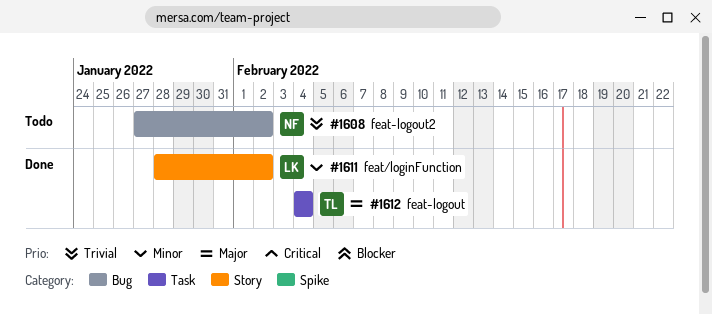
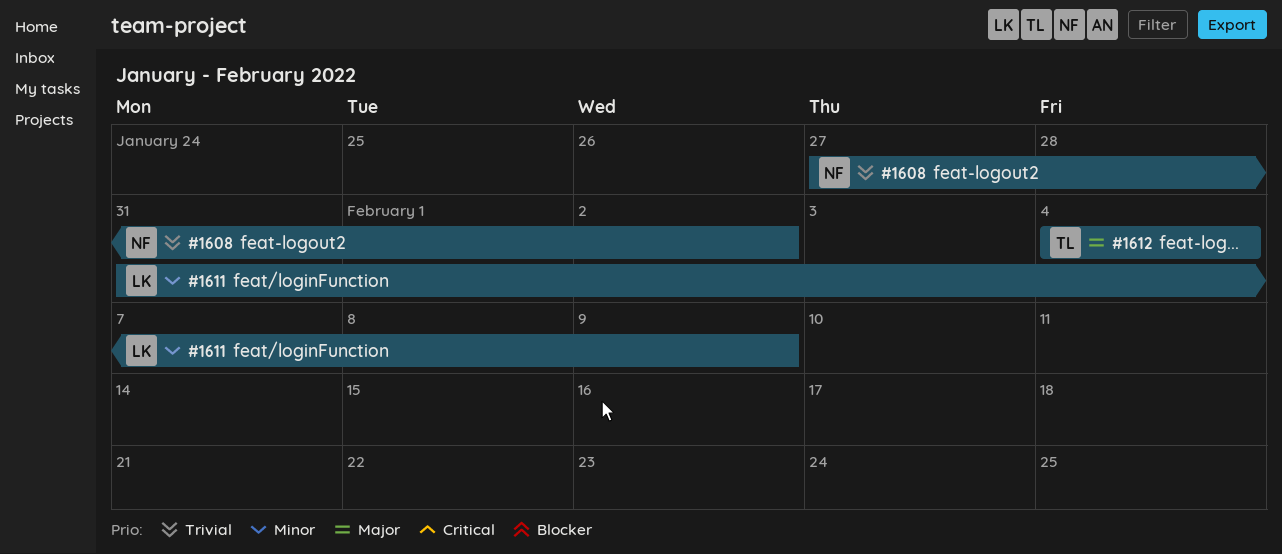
#1611, start: Jan 28 -> Jan 31
#1611, due: Feb 2 -> Feb 9

